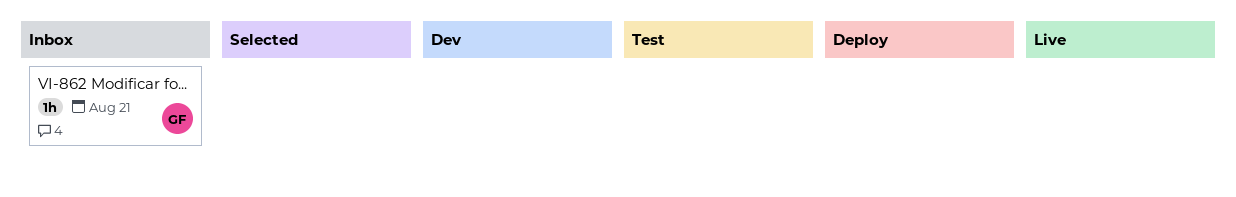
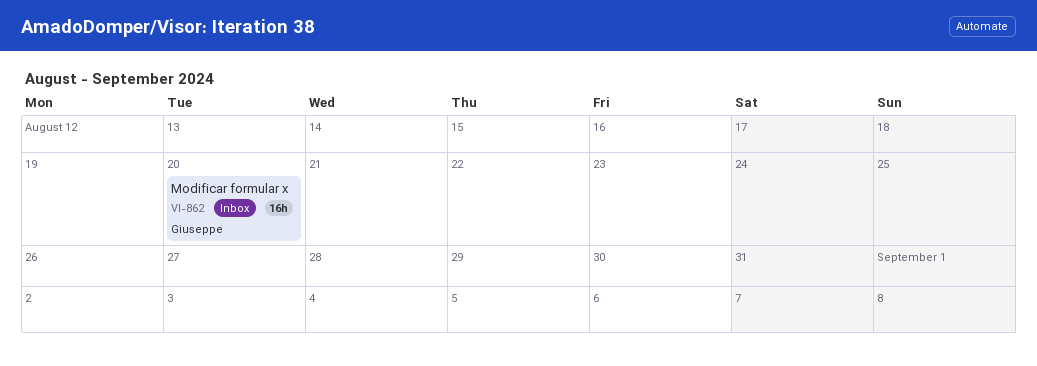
VI-862, estimate: 1h -> 16h
VI-862, due: Aug 21 -> Aug 20

